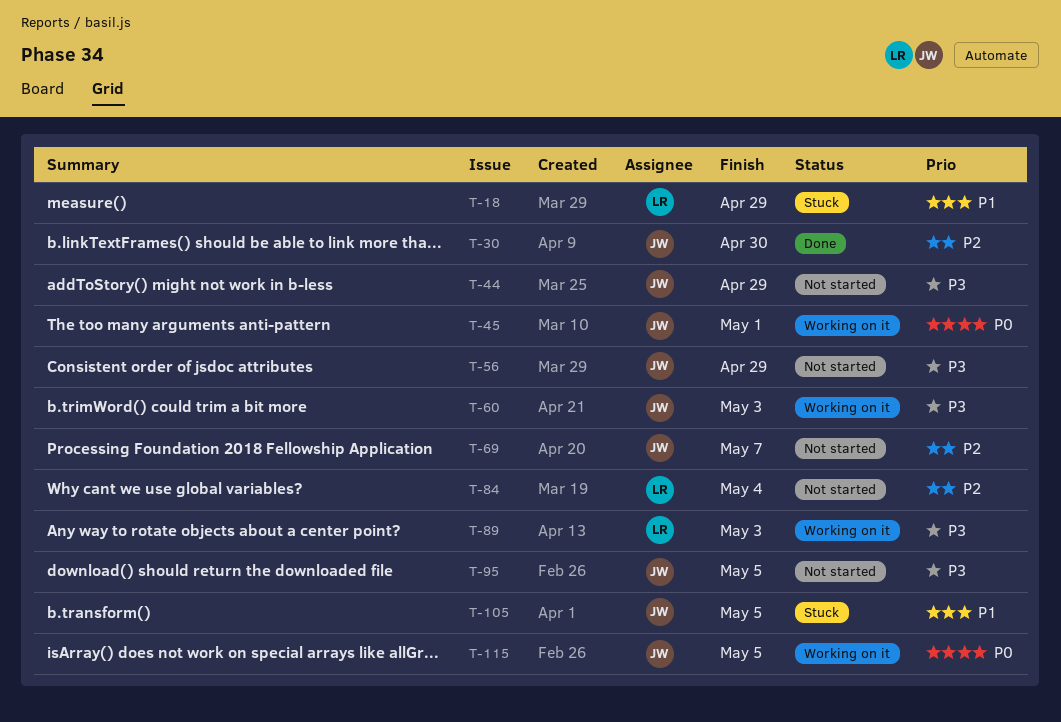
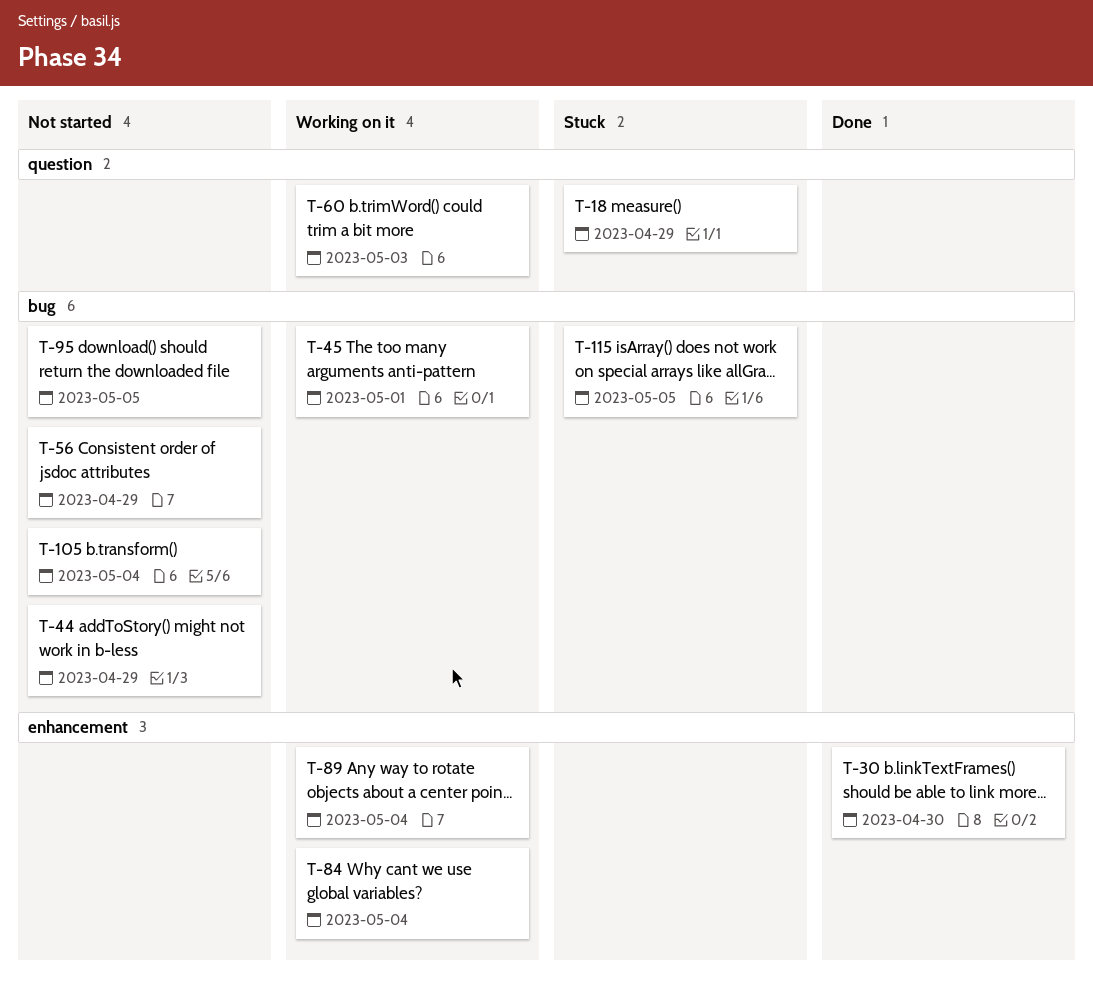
T-69: present -> none
T-84, status: Not started -> Working on it
T-89, due: May 3 -> May 4
T-105, status: Stuck -> Not started
T-105, due: May 5 -> May 4
T-115, status: Working on it -> Stuck

